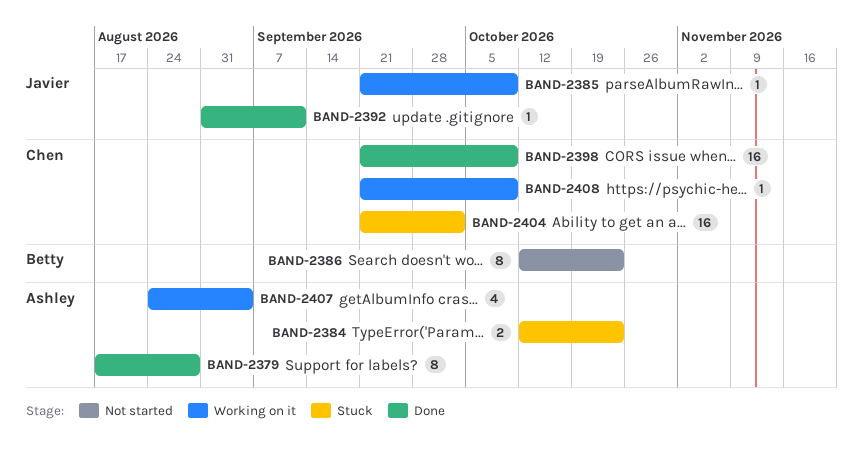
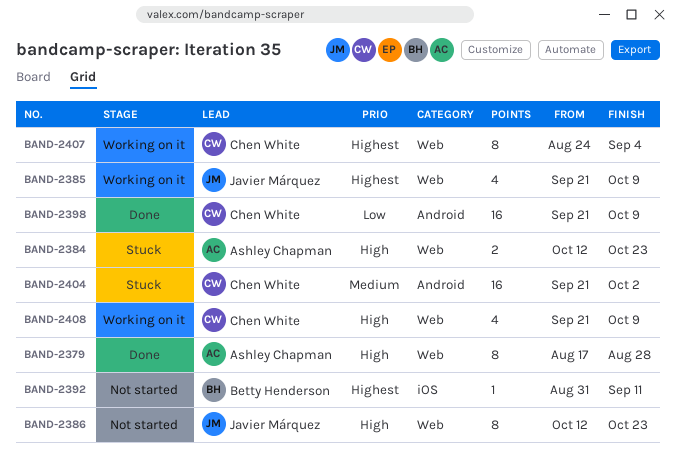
BAND-2385, estimate: 1 -> 4
BAND-2386, owner: Betty Henderson -> Javier Márquez
BAND-2392, status: Done -> Not started
BAND-2392, owner: Javier Márquez -> Betty Henderson
BAND-2407, owner: Ashley Chapman -> Chen White
BAND-2407, estimate: 4 -> 8
BAND-2408, estimate: 1 -> 4

